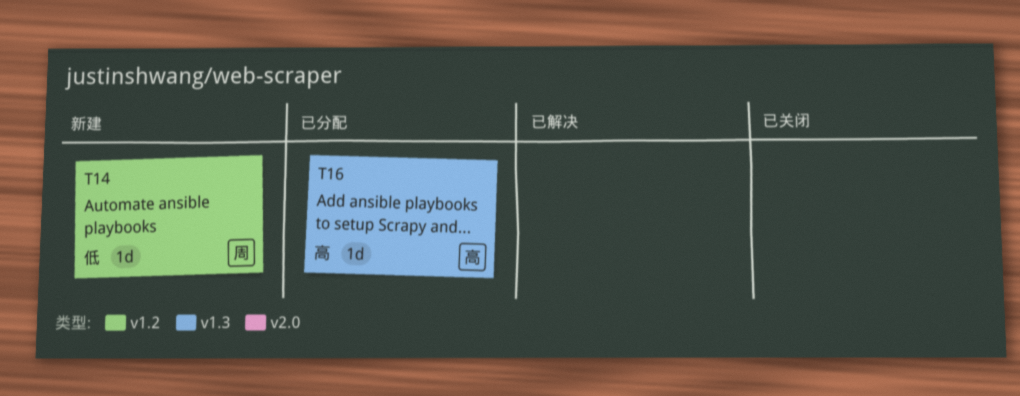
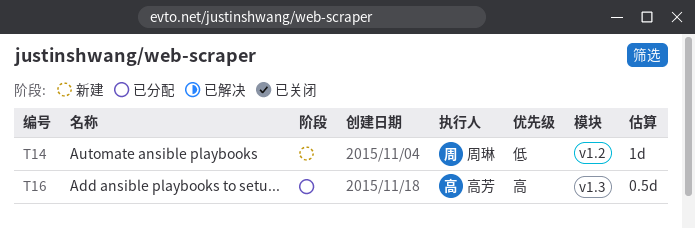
T16, estimate: 1d -> 0.5d

